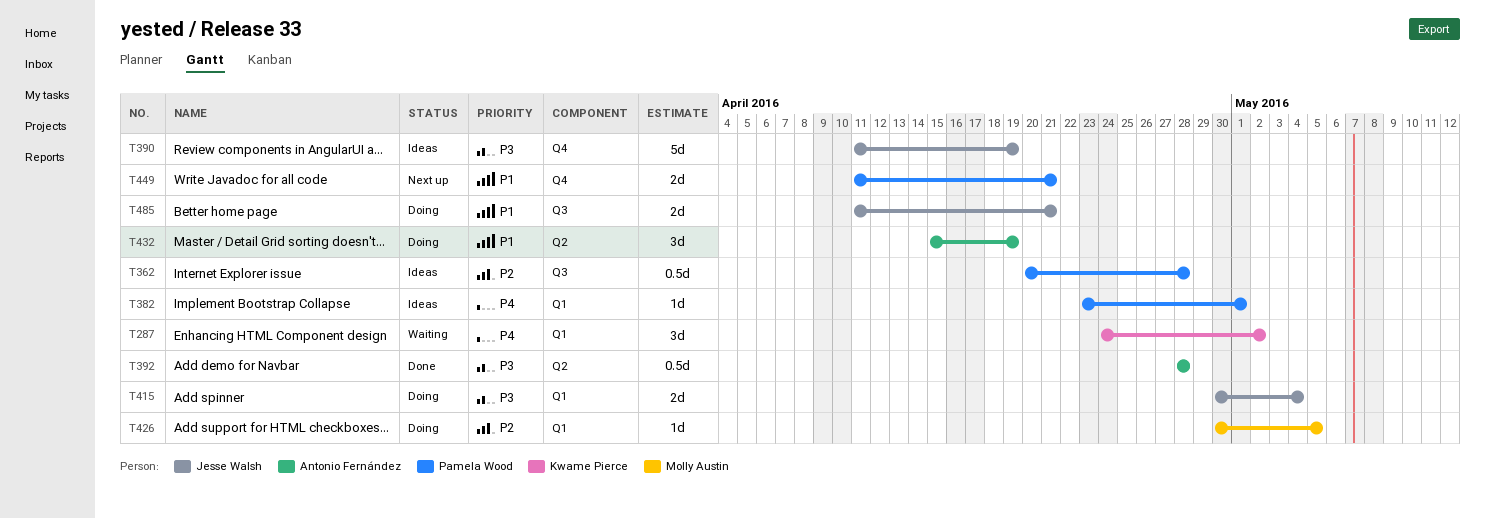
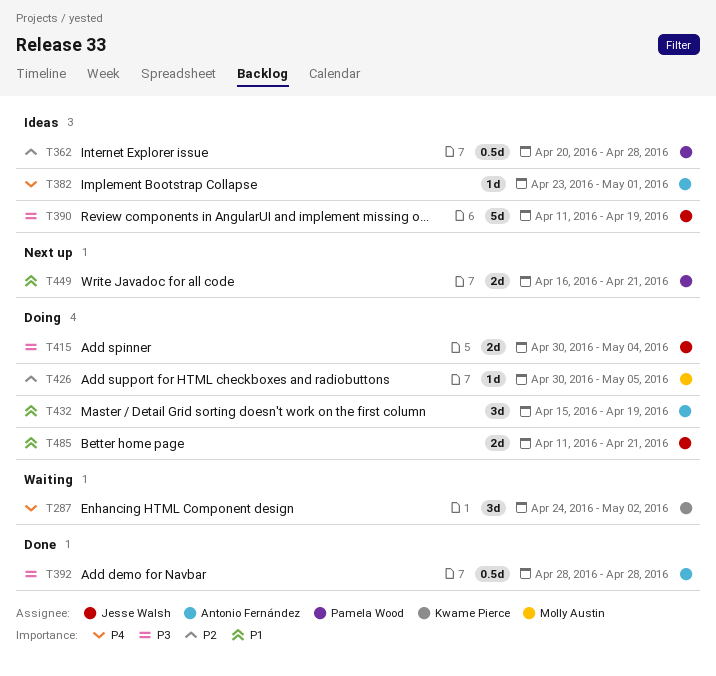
T382, owner: Pamela Wood -> Antonio Fernández
T449, start: Apr 11 -> Apr 16

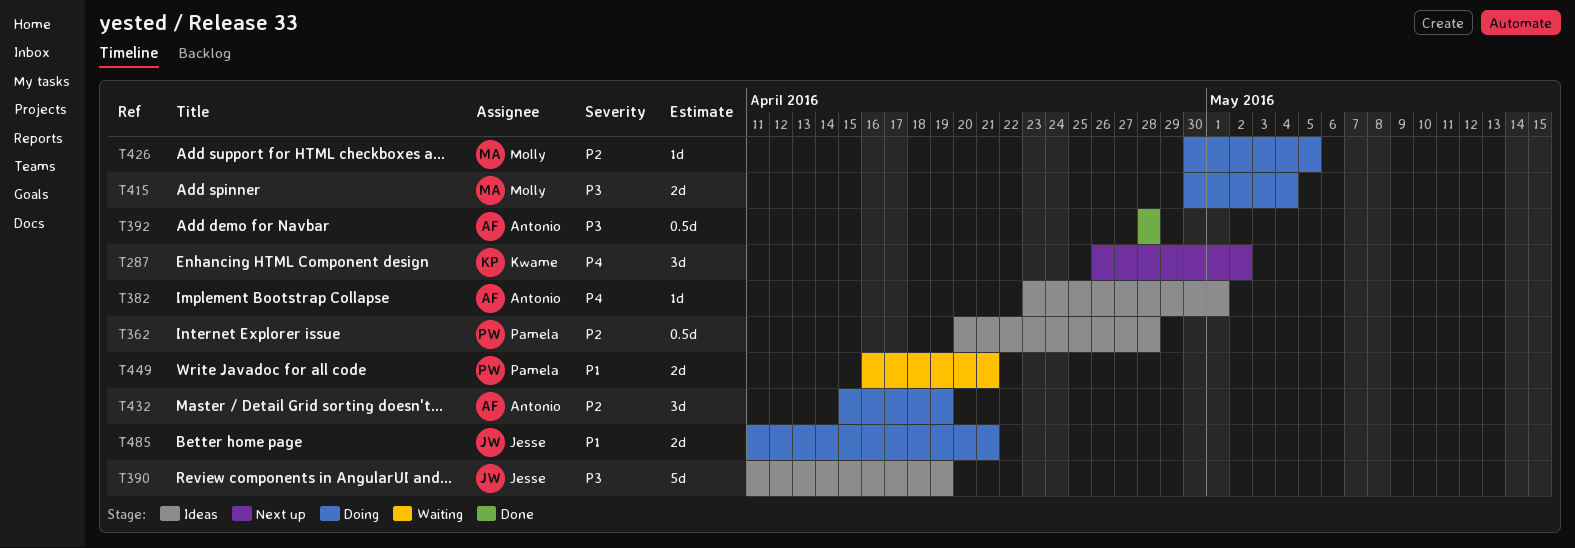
T287, status: Waiting -> Next up
T287, start: Apr 24 -> Apr 26
T415, owner: Jesse Walsh -> Molly Austin
T432, priority: P1 -> P2
T449, status: Next up -> Waiting

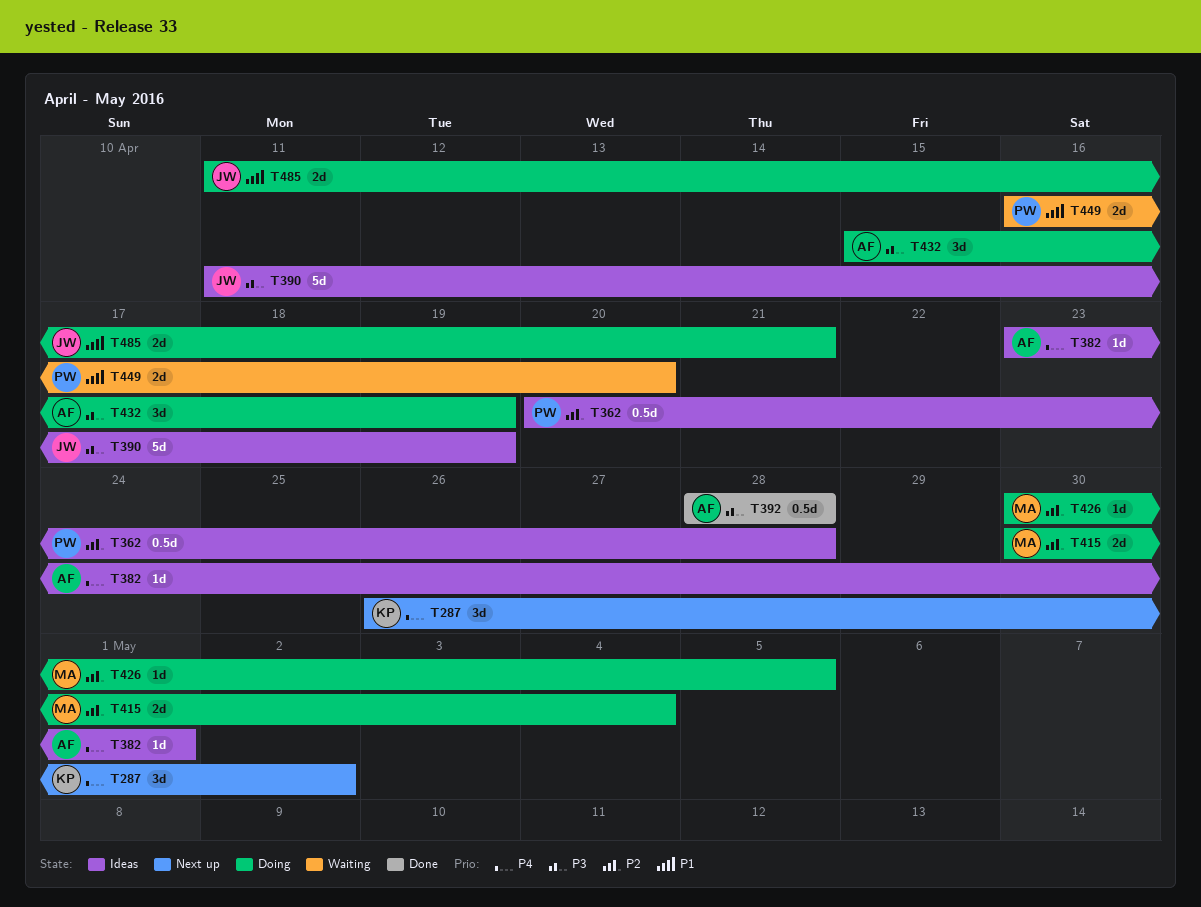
T415, priority: P3 -> P2
T432, priority: P2 -> P3
T449, due: Apr 21 -> Apr 20

